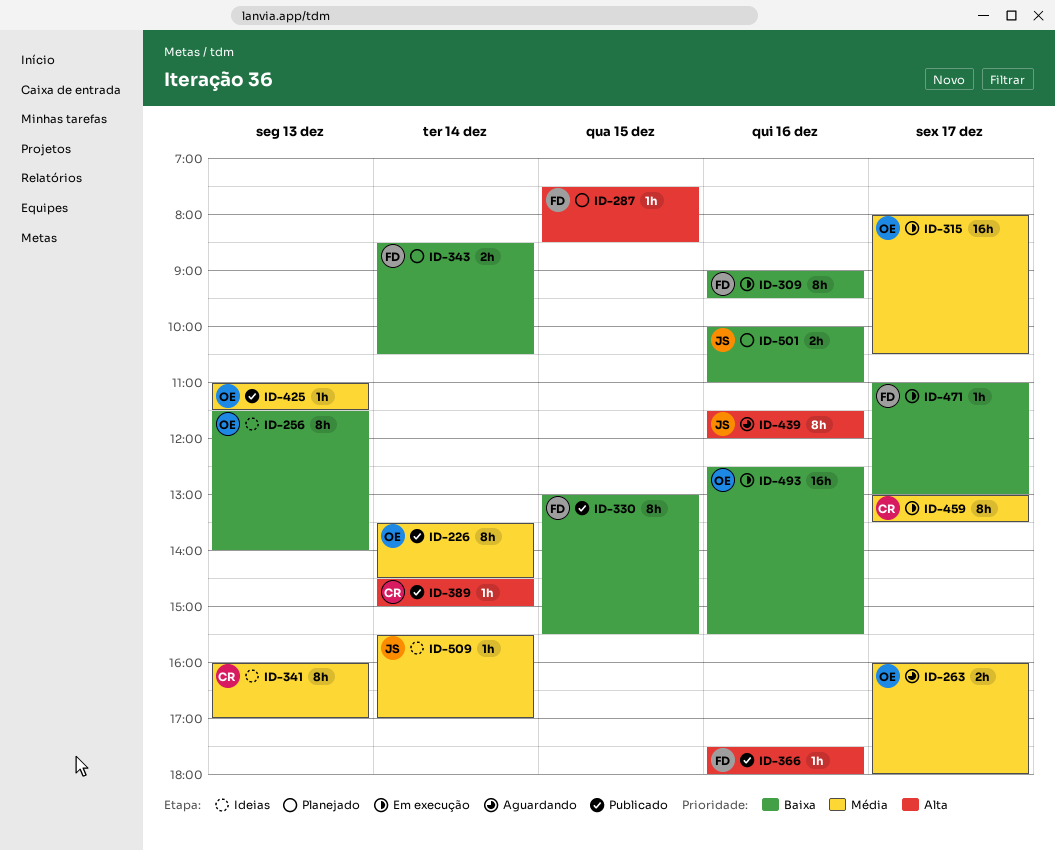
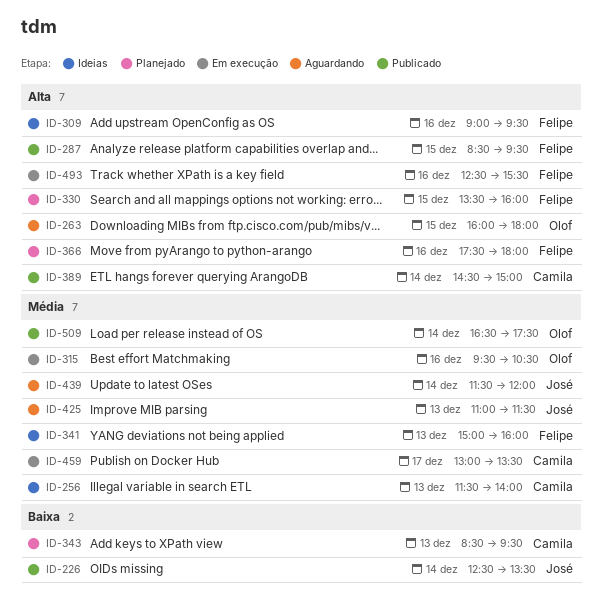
ID-226, owner: Olof -> José
ID-226, priority: Média -> Baixa
ID-226, begins: 13:30 -> 12:30
ID-226, ends: 14:30 -> 13:30
ID-256, owner: Olof -> Camila
ID-256, priority: Baixa -> Média
ID-263, priority: Média -> Alta
ID-263, day: Dec 17 -> Dec 15
ID-287, status: Planejado -> Publicado
ID-287, begins: 07:30 -> 08:30
ID-287, ends: 08:30 -> 09:30
ID-309, status: Em execução -> Ideias
ID-309, priority: Baixa -> Alta
ID-315, day: Dec 17 -> Dec 16
ID-315, begins: 08:00 -> 09:30
ID-330, status: Publicado -> Planejado
ID-330, priority: Baixa -> Alta
ID-330, begins: 13:00 -> 13:30
ID-330, ends: 15:30 -> 16:00
ID-341, owner: Camila -> Felipe
ID-341, begins: 16:00 -> 15:00
ID-341, ends: 17:00 -> 16:00
ID-343, owner: Felipe -> Camila
ID-343, day: Dec 14 -> Dec 13
ID-343, ends: 10:30 -> 09:30
ID-366, status: Publicado -> Planejado
ID-425, status: Publicado -> Aguardando
ID-425, owner: Olof -> José
ID-439, priority: Alta -> Média
ID-439, day: Dec 16 -> Dec 14
ID-471: present -> none
ID-493, owner: Olof -> Felipe
ID-493, priority: Baixa -> Alta
ID-501: present -> none
ID-509, status: Ideias -> Publicado
ID-509, owner: José -> Olof
ID-509, begins: 15:30 -> 16:30
ID-509, ends: 17:00 -> 17:30

